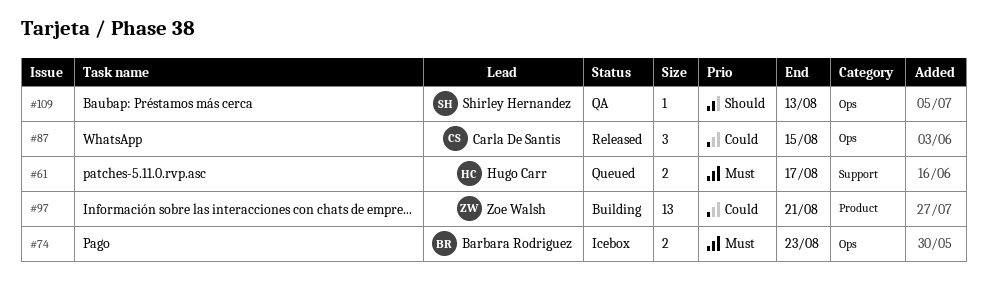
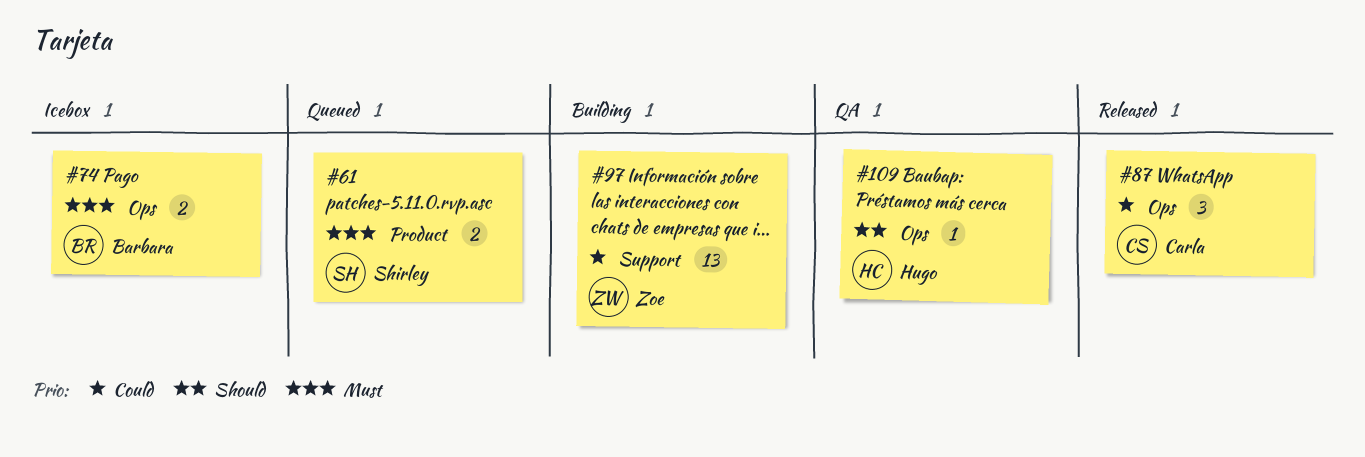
#61, owner: Hugo Carr -> Shirley Hernandez
#61, label: Support -> Product
#97, label: Product -> Support
#109, owner: Shirley Hernandez -> Hugo Carr

